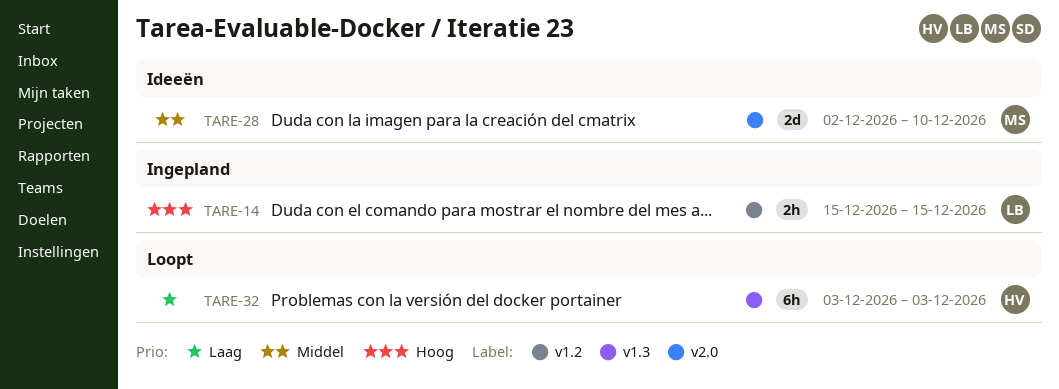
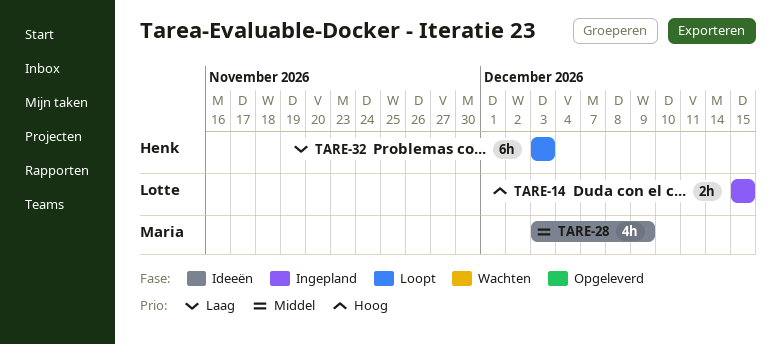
TARE-28, estimate: 2d -> 4h
TARE-28, start: Dec 2 -> Dec 3
TARE-28, due: Dec 10 -> Dec 9

